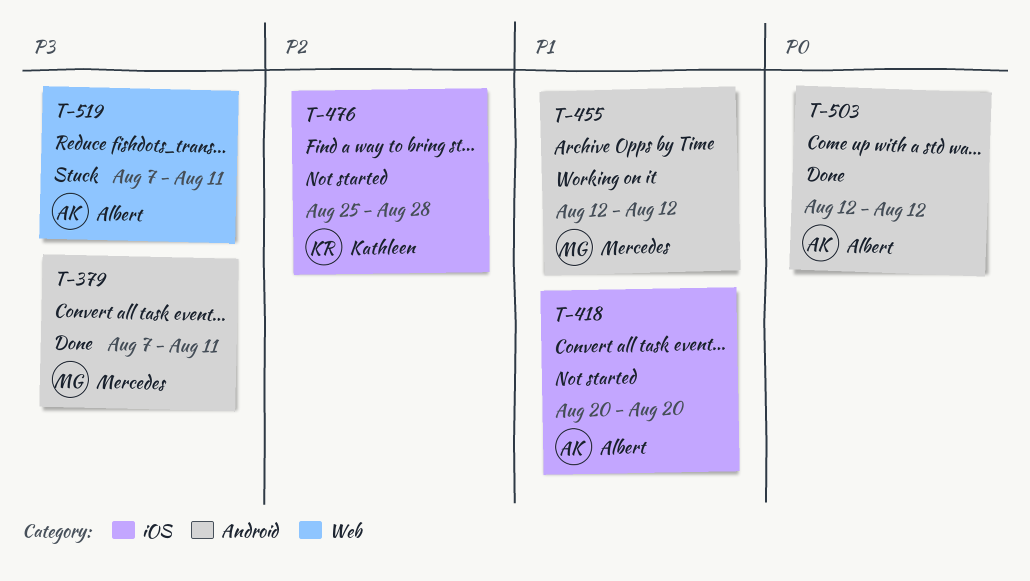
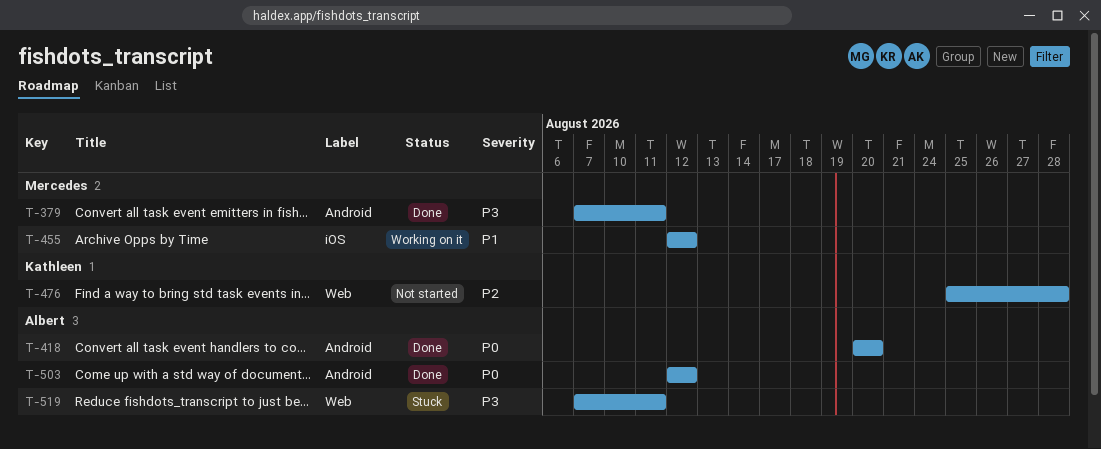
T-418, status: Not started -> Done
T-418, priority: P1 -> P0
T-418, label: iOS -> Android
T-455, label: Android -> iOS
T-476, label: iOS -> Web

